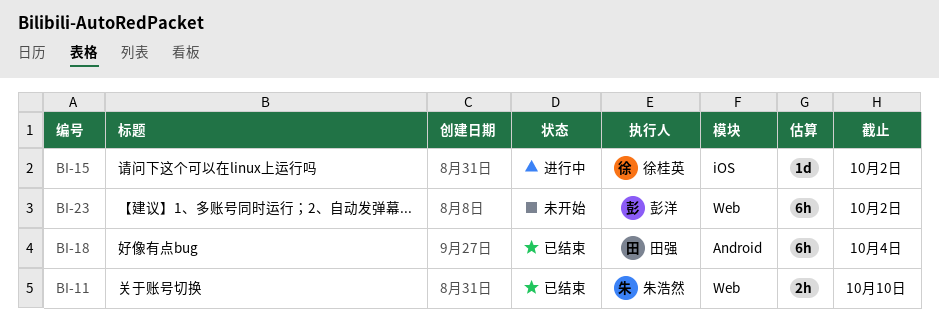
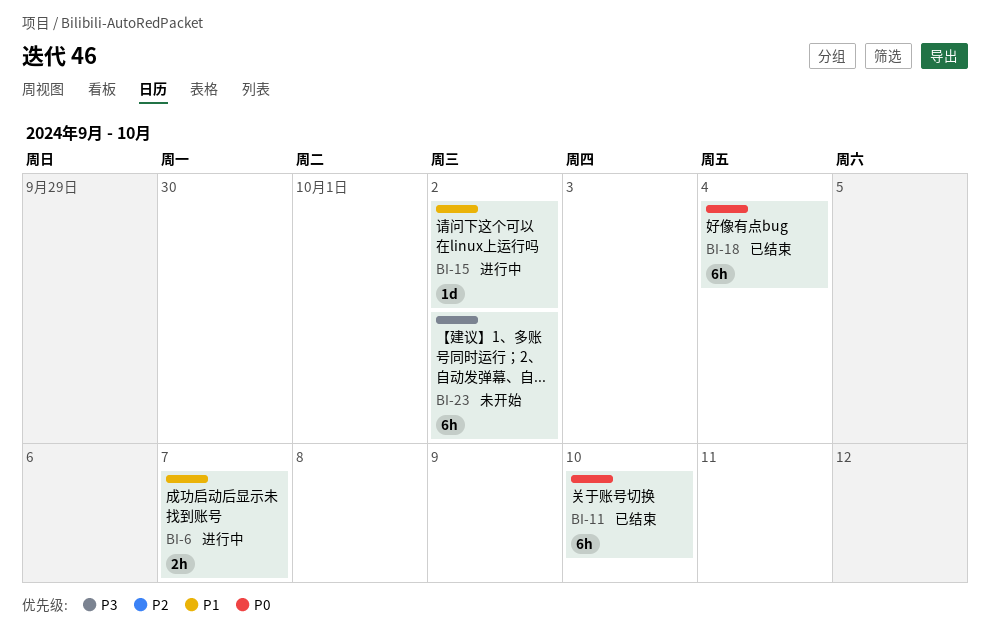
BI-6: none -> present
BI-11, estimate: 2h -> 6h

